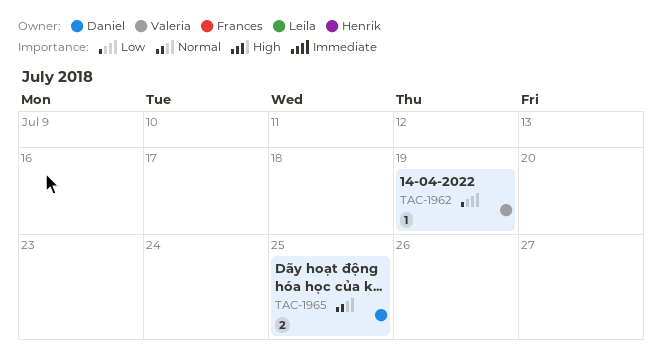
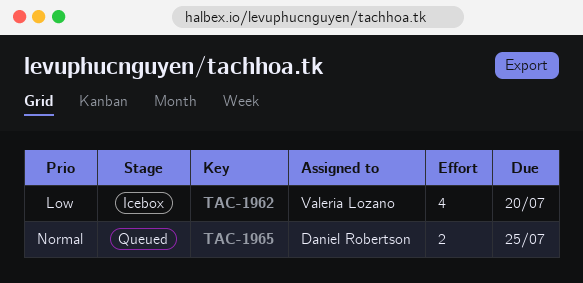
TAC-1962, estimate: 1 -> 4
TAC-1962, due: Jul 19 -> Jul 20

